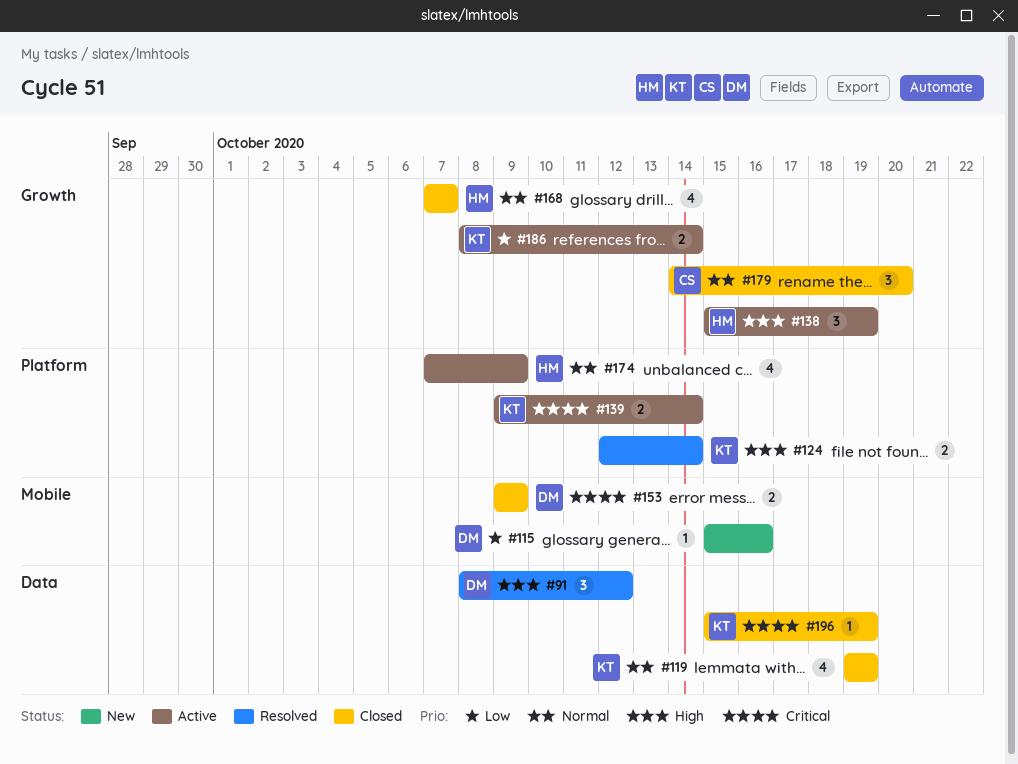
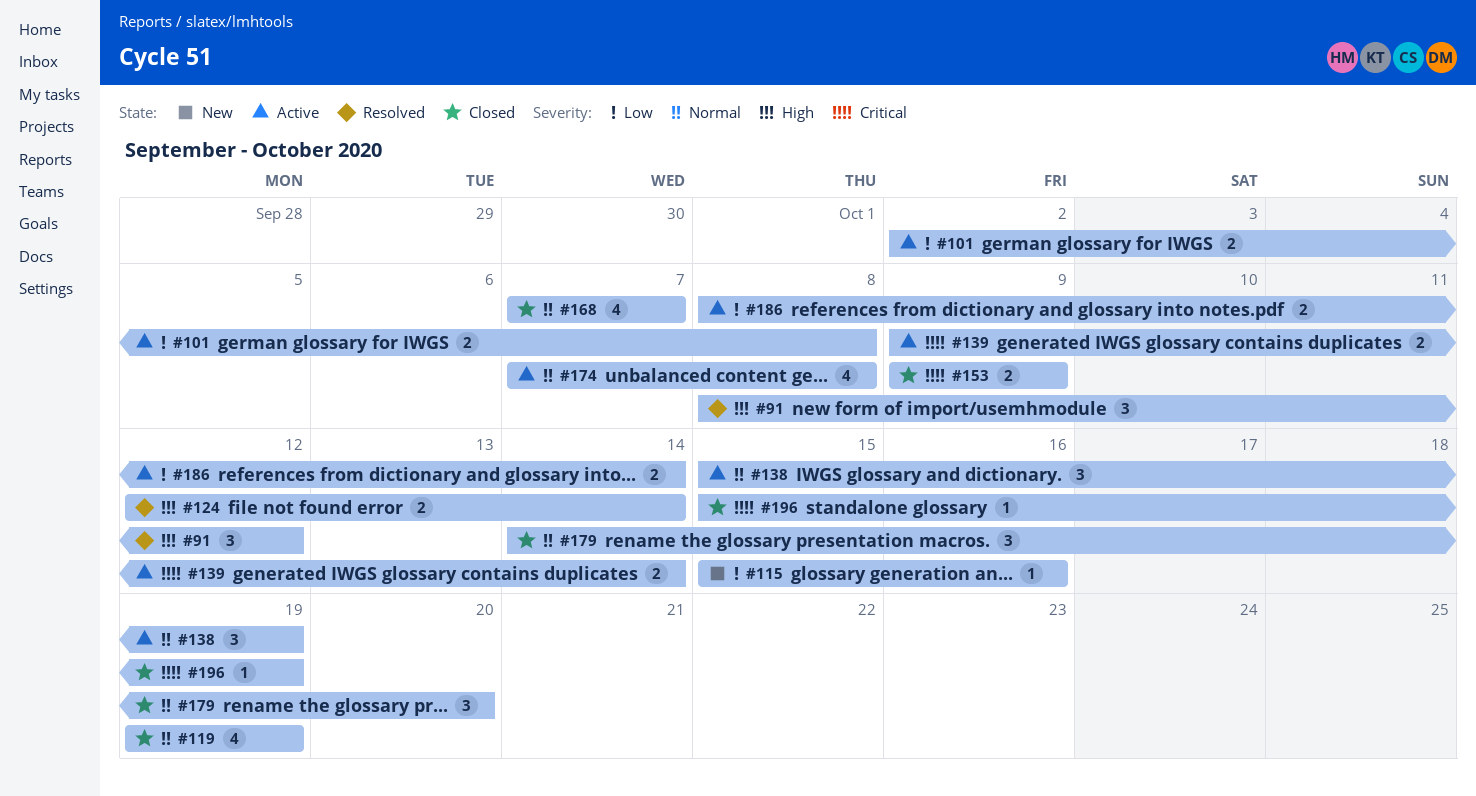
#101: none -> present
#138, priority: High -> Normal
#174, due: Oct 9 -> Oct 8

